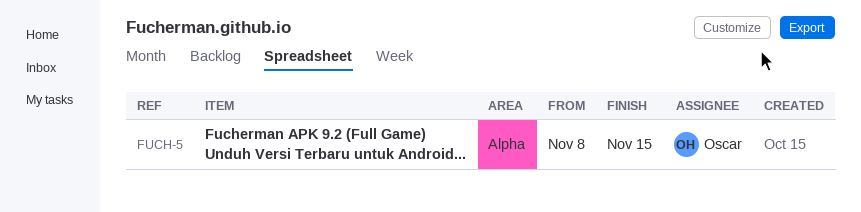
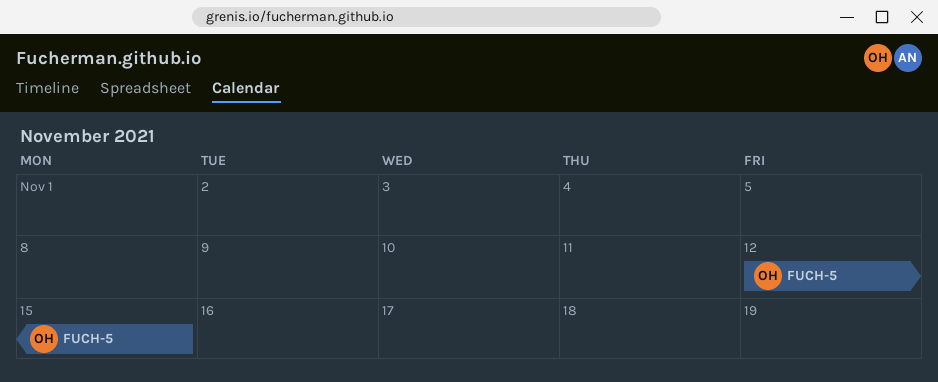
FUCH-5, start: Nov 8 -> Nov 12

